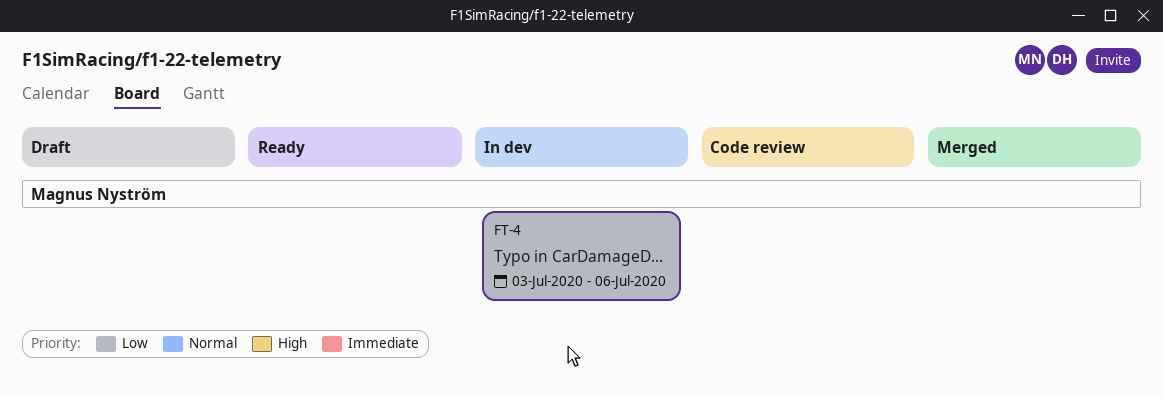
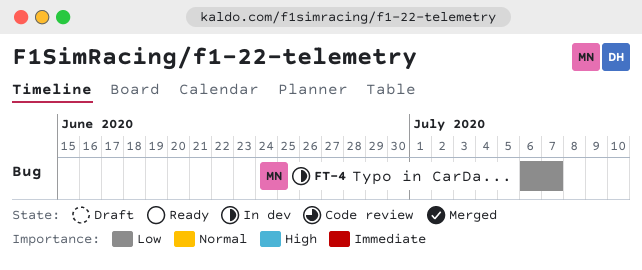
FT-4, start: Jul 3 -> Jul 6
FT-4, due: Jul 6 -> Jul 7

